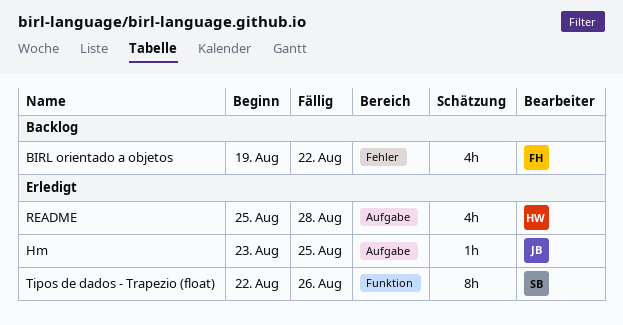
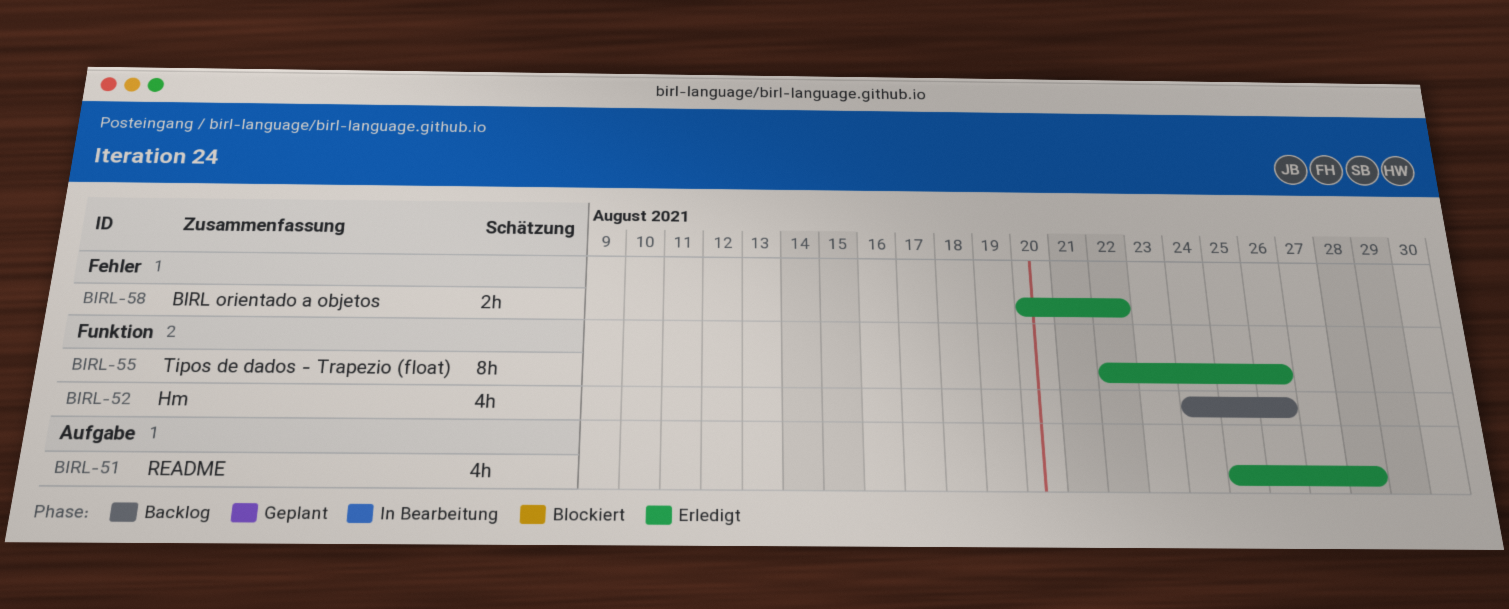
BIRL orientado a objetos, status: Backlog -> Erledigt
BIRL orientado a objetos, estimate: 4h -> 2h
BIRL orientado a objetos, start: Aug 19 -> Aug 20
Hm, status: Erledigt -> Backlog
Hm, label: Aufgabe -> Funktion
Hm, estimate: 1h -> 4h
Hm, start: Aug 23 -> Aug 24
Hm, due: Aug 25 -> Aug 26

